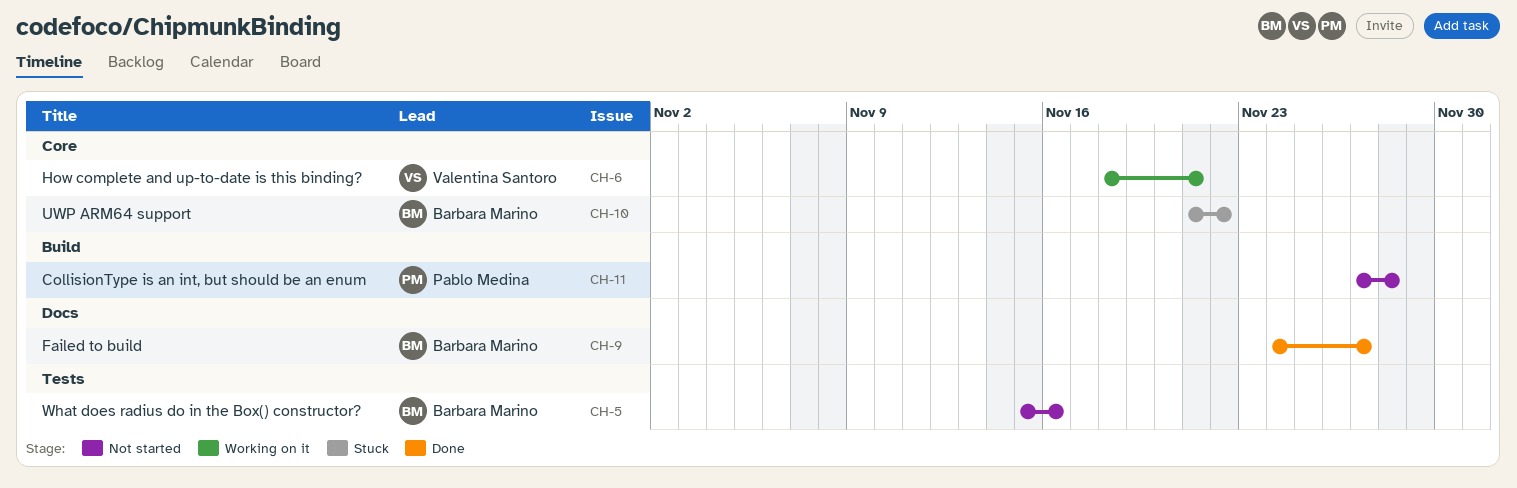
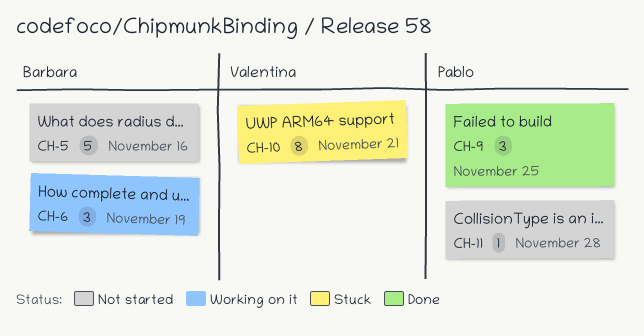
CH-6, owner: Valentina Santoro -> Barbara Marino
CH-6, due: Nov 21 -> Nov 19
CH-9, owner: Barbara Marino -> Pablo Medina
CH-9, due: Nov 27 -> Nov 25
CH-10, owner: Barbara Marino -> Valentina Santoro
CH-10, due: Nov 22 -> Nov 21

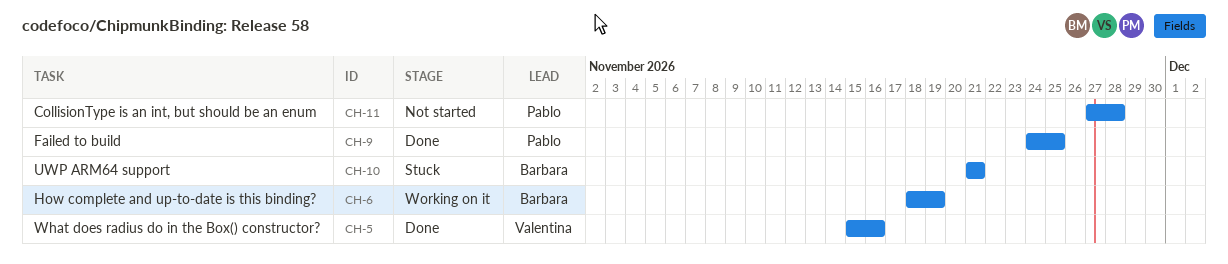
CH-5, status: Not started -> Done
CH-5, owner: Barbara -> Valentina
CH-10, owner: Valentina -> Barbara

